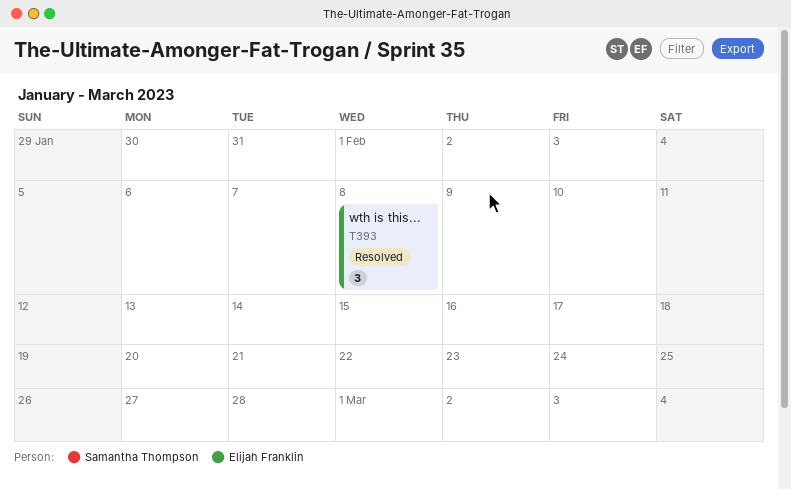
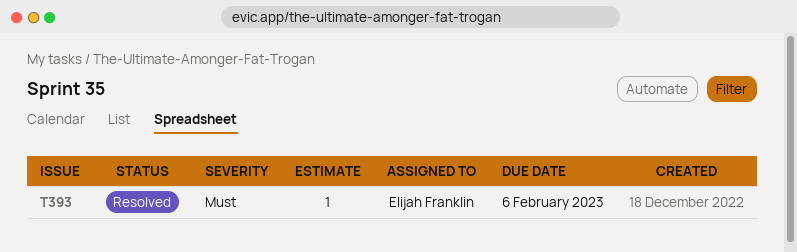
T393, estimate: 3 -> 1
T393, due: Feb 8 -> Feb 6

